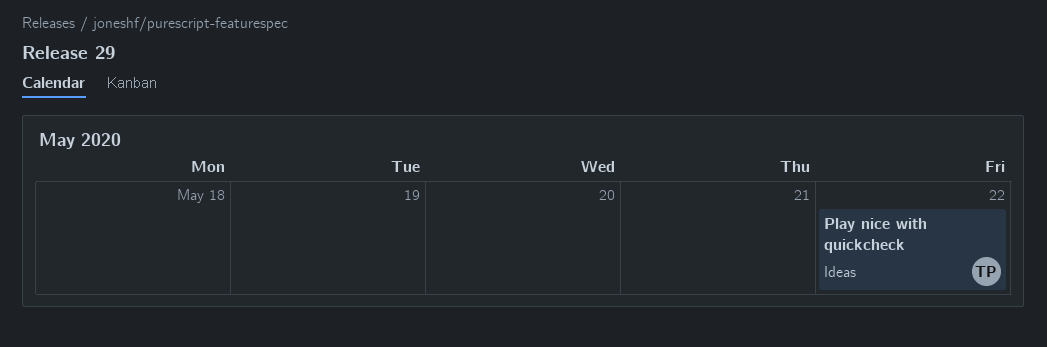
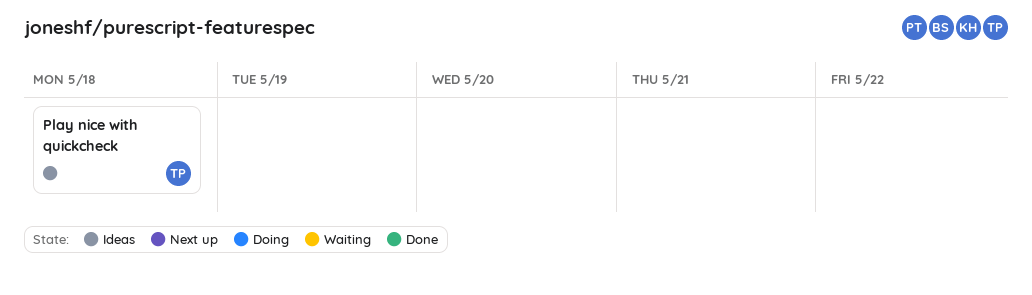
Play nice with quickcheck, due: May 22 -> May 18

